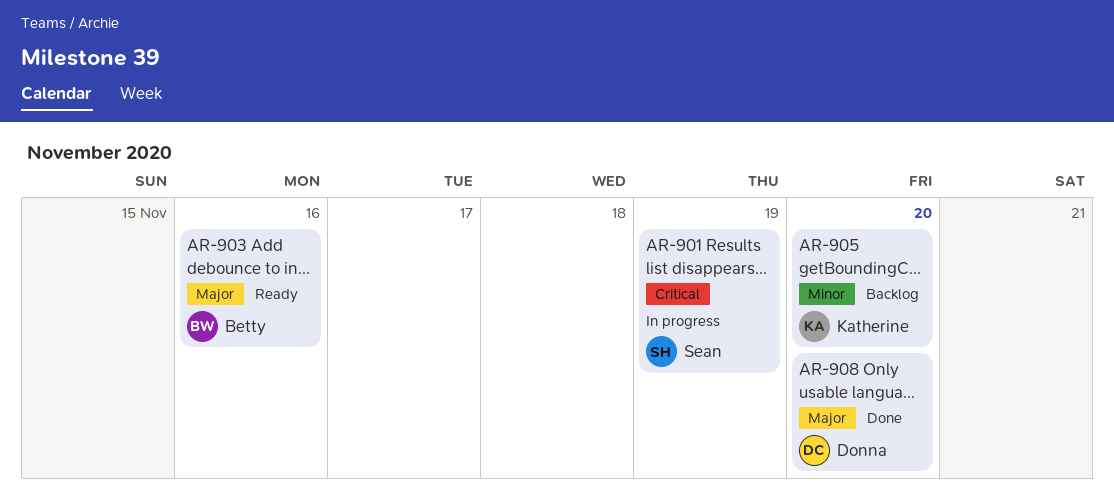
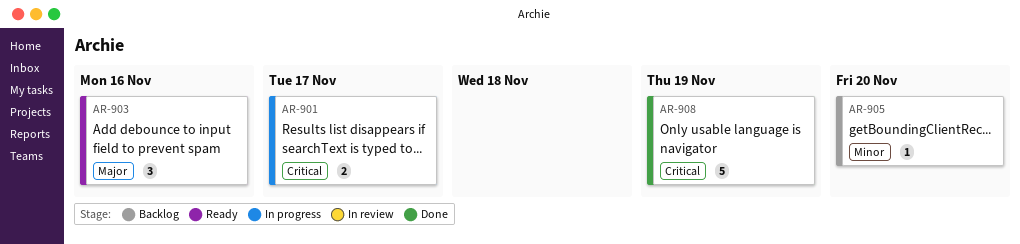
AR-901, due: Nov 19 -> Nov 17
AR-908, priority: Major -> Critical
AR-908, due: Nov 20 -> Nov 19

